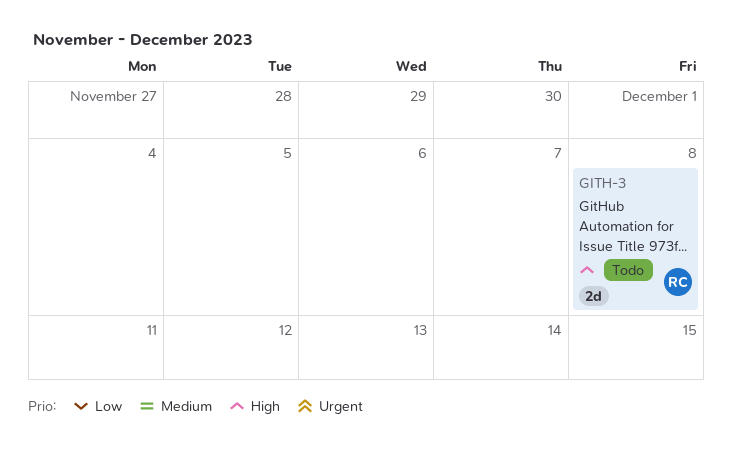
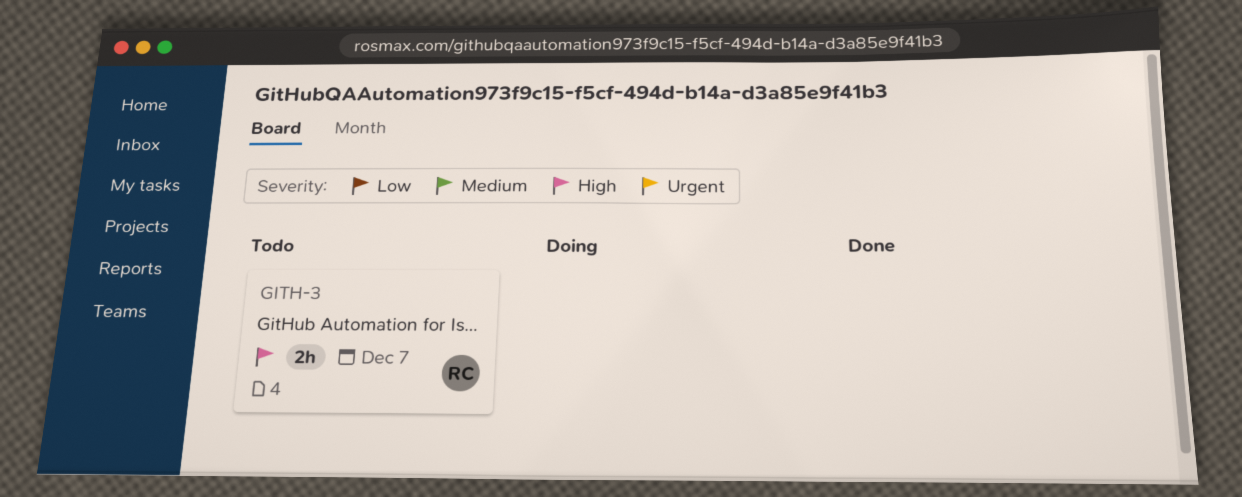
GITH-3, estimate: 2d -> 2h
GITH-3, due: Dec 8 -> Dec 7

